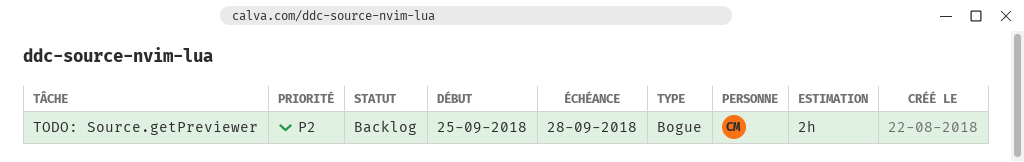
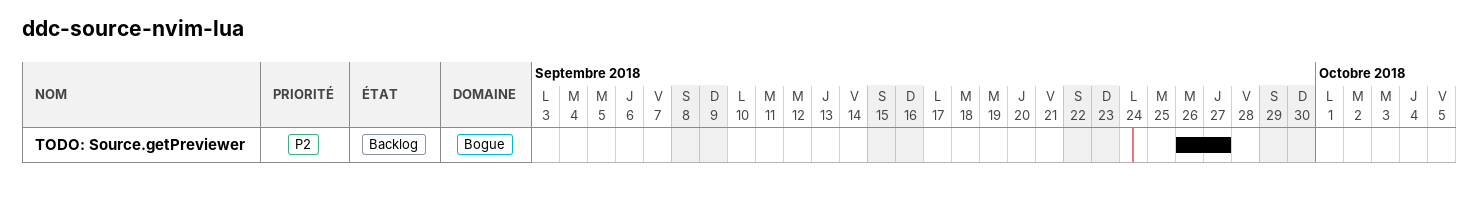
TODO: Source.getPreviewer, start: Sep 25 -> Sep 26
TODO: Source.getPreviewer, due: Sep 28 -> Sep 27

